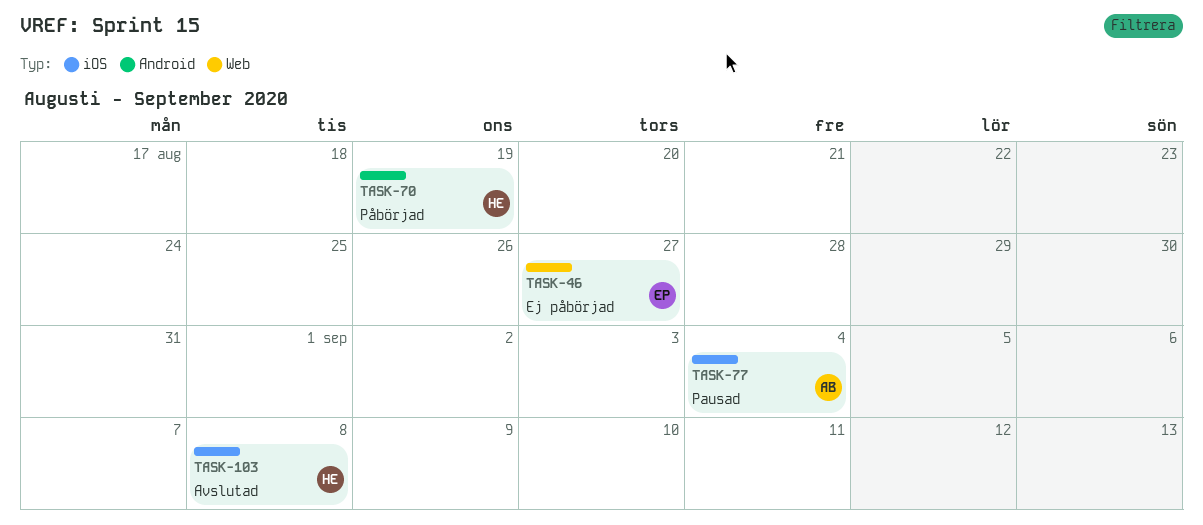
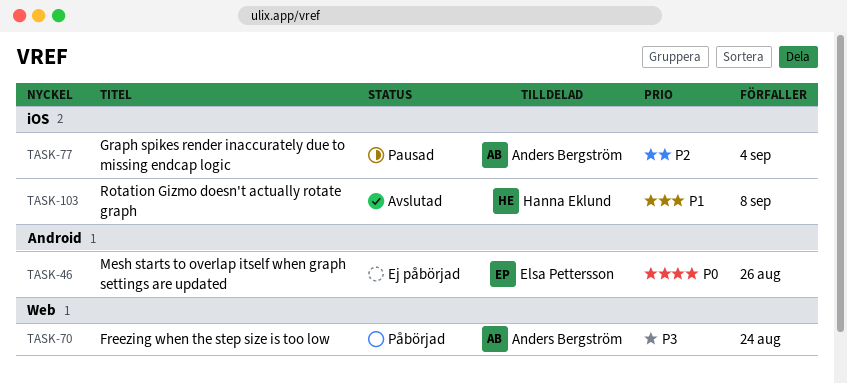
TASK-46, label: Web -> Android
TASK-46, due: Aug 27 -> Aug 26
TASK-70, owner: Hanna Eklund -> Anders Bergström
TASK-70, label: Android -> Web
TASK-70, due: Aug 19 -> Aug 24

